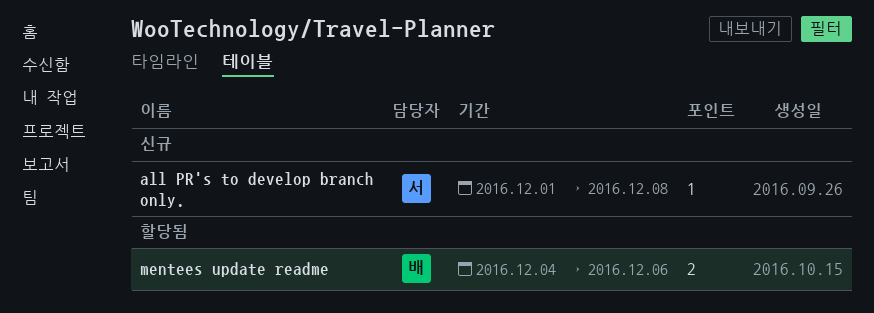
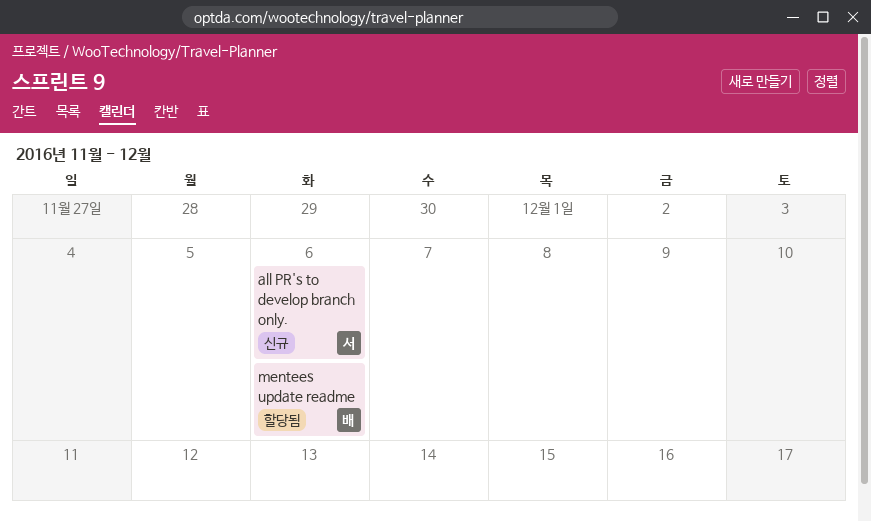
all PR's to develop branch only., due: Dec 8 -> Dec 6

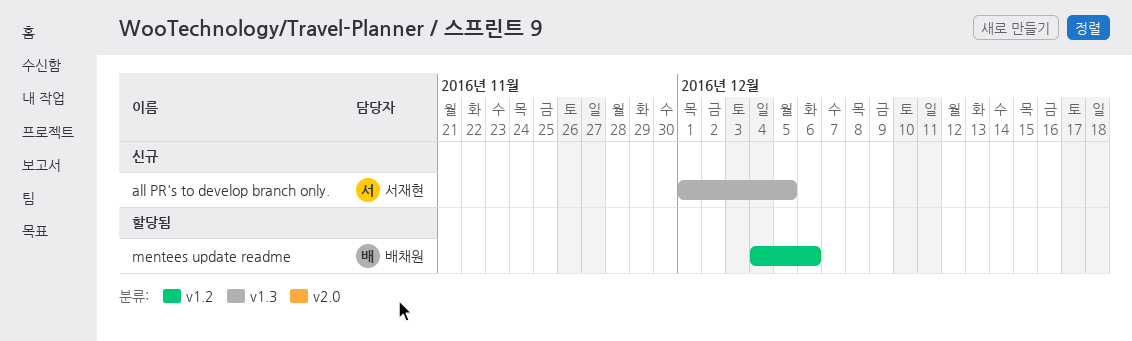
all PR's to develop branch only., due: Dec 6 -> Dec 5

